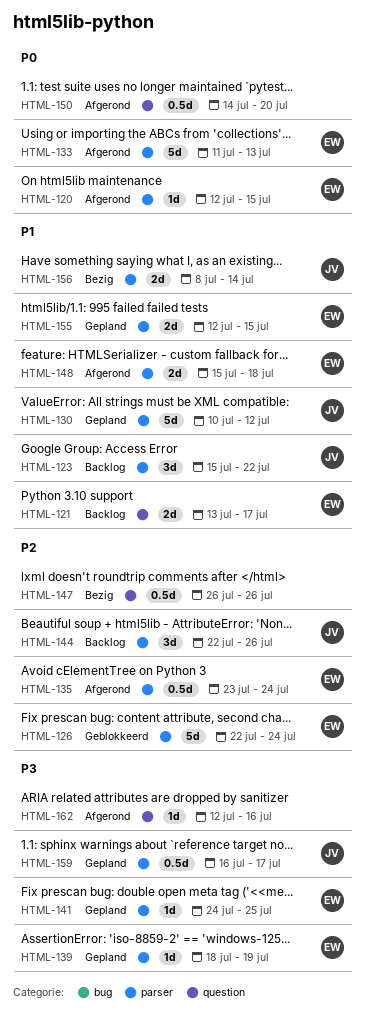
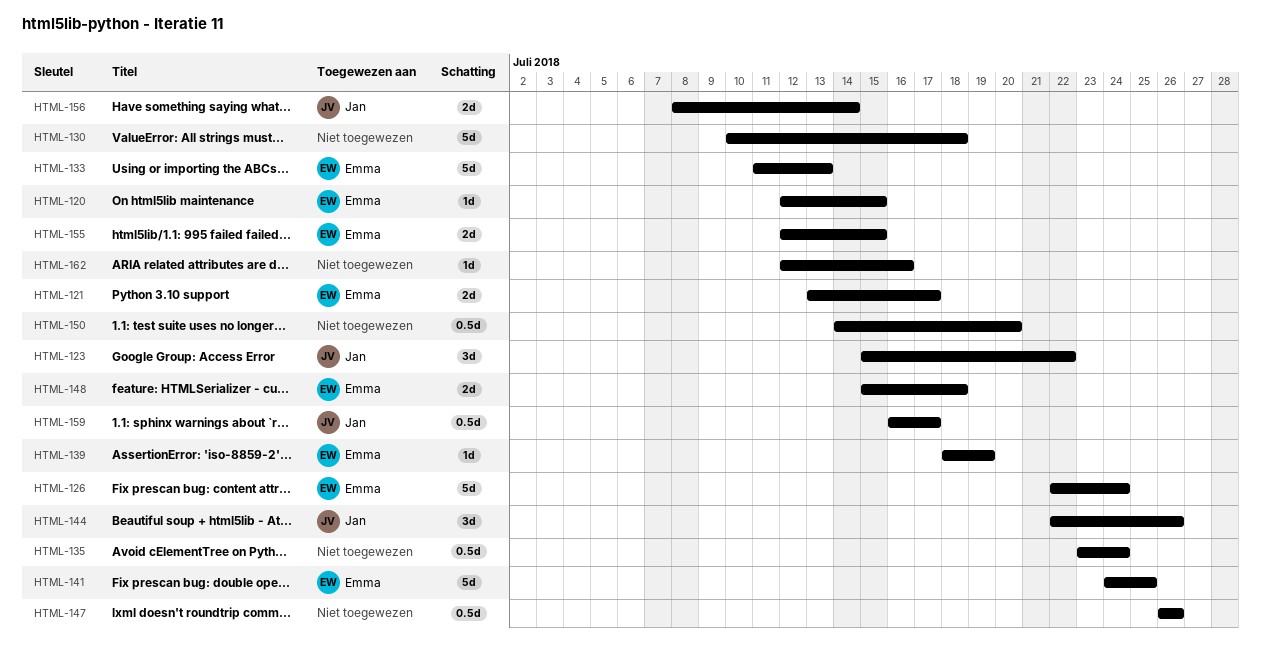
HTML-130, owner: Jan -> none
HTML-130, due: Jul 12 -> Jul 18
HTML-135, owner: Emma -> none
HTML-141, estimate: 1d -> 5d

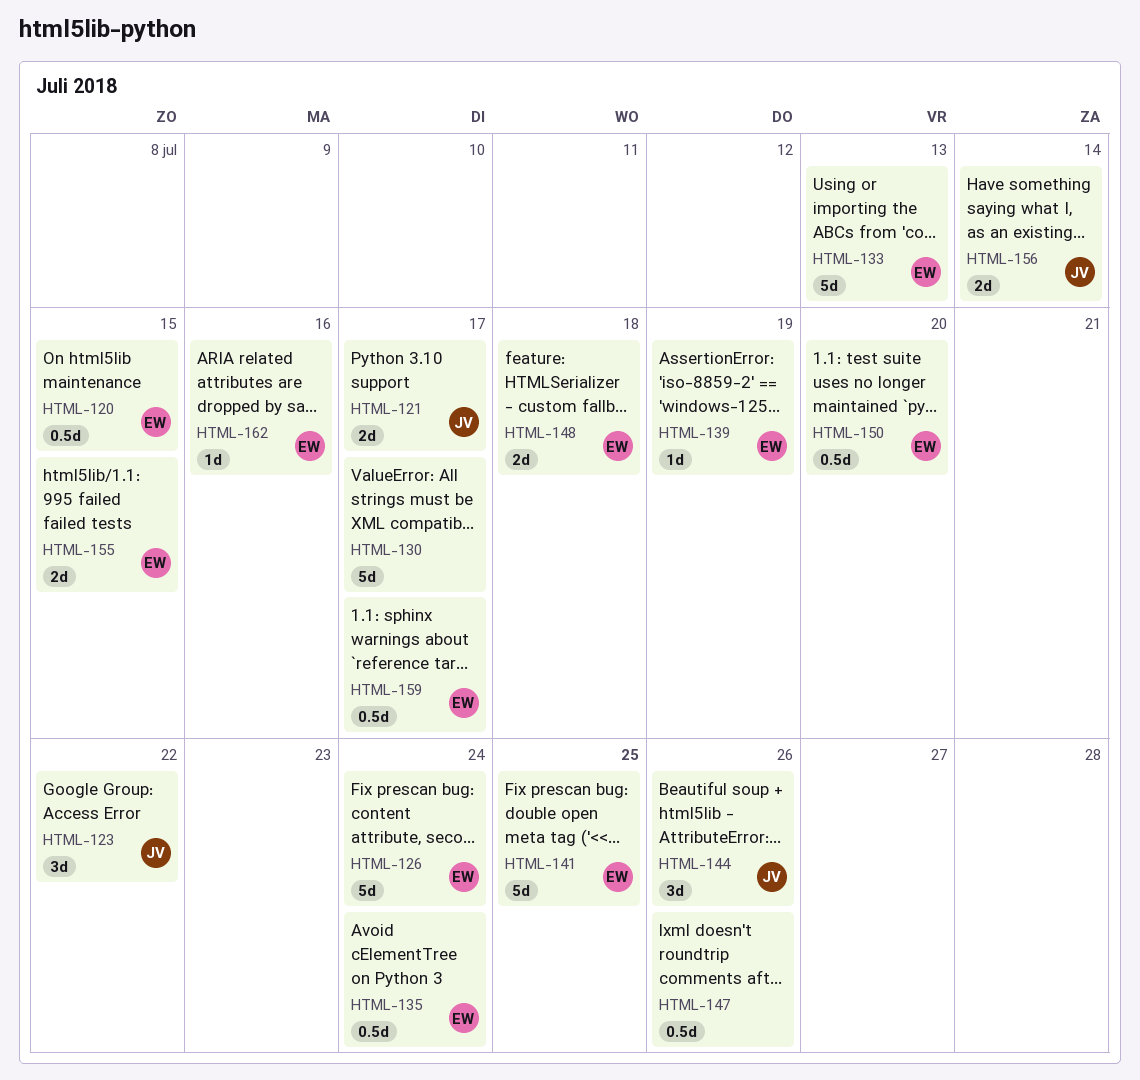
HTML-120, estimate: 1d -> 0.5d
HTML-121, owner: Emma -> Jan
HTML-130, due: Jul 18 -> Jul 17
HTML-135, owner: none -> Emma
HTML-150, owner: none -> Emma
HTML-159, owner: Jan -> Emma
HTML-162, owner: none -> Emma

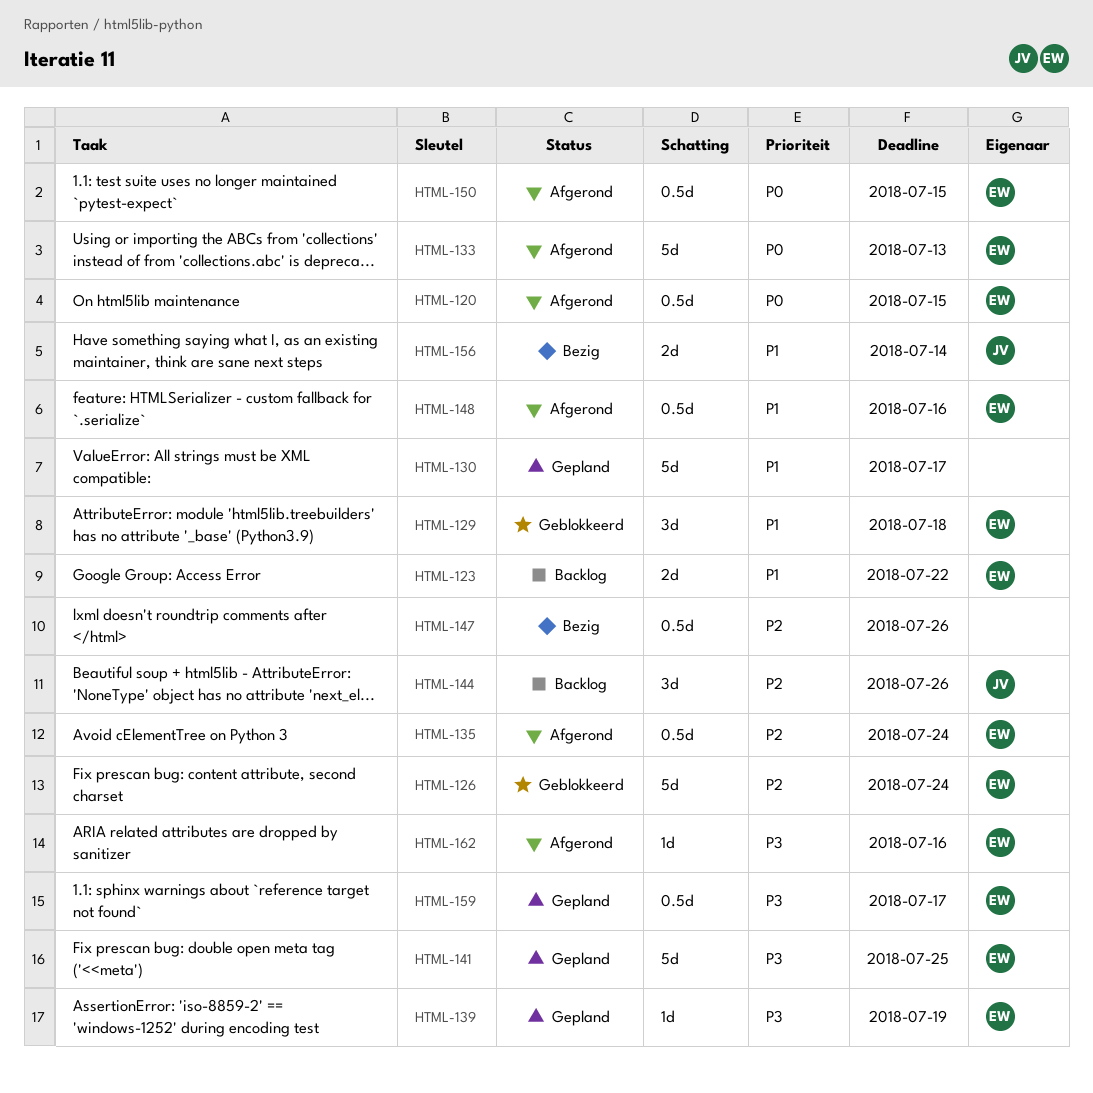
HTML-121: present -> none
HTML-123, owner: JV -> EW
HTML-123, estimate: 3d -> 2d
HTML-129: none -> present
HTML-148, estimate: 2d -> 0.5d
HTML-148, due: Jul 18 -> Jul 16
HTML-150, due: Jul 20 -> Jul 15
HTML-155: present -> none

